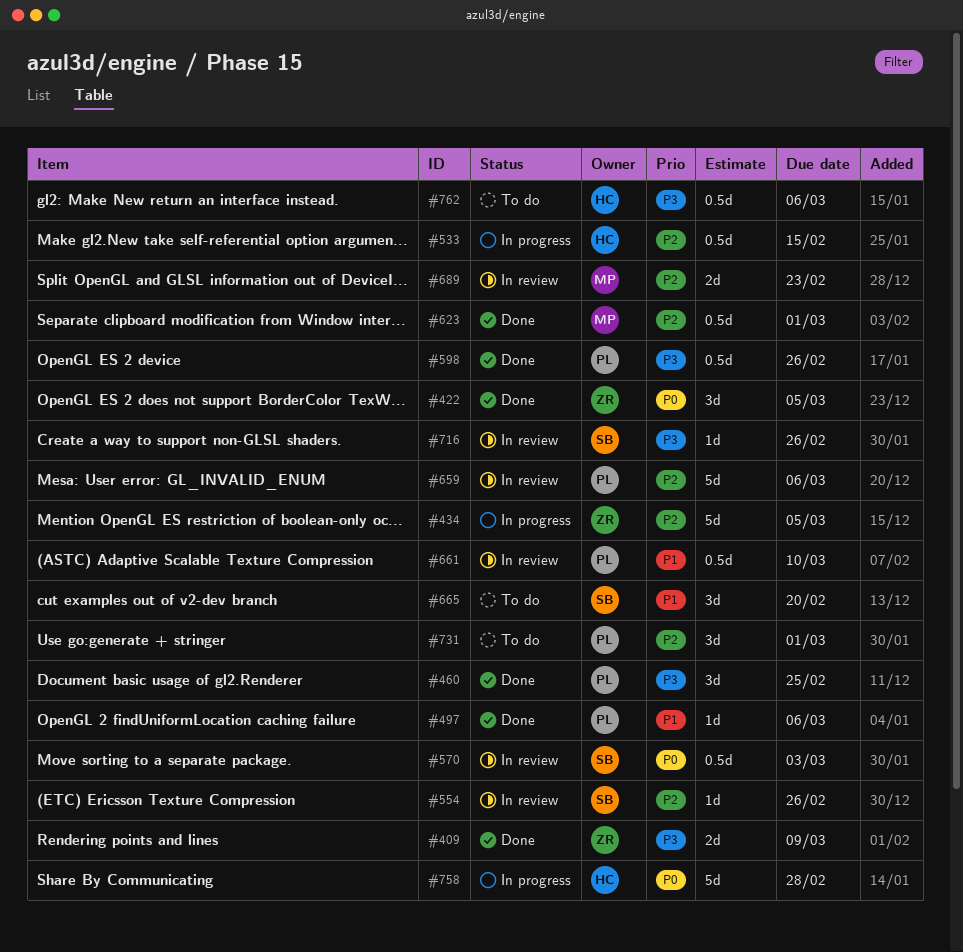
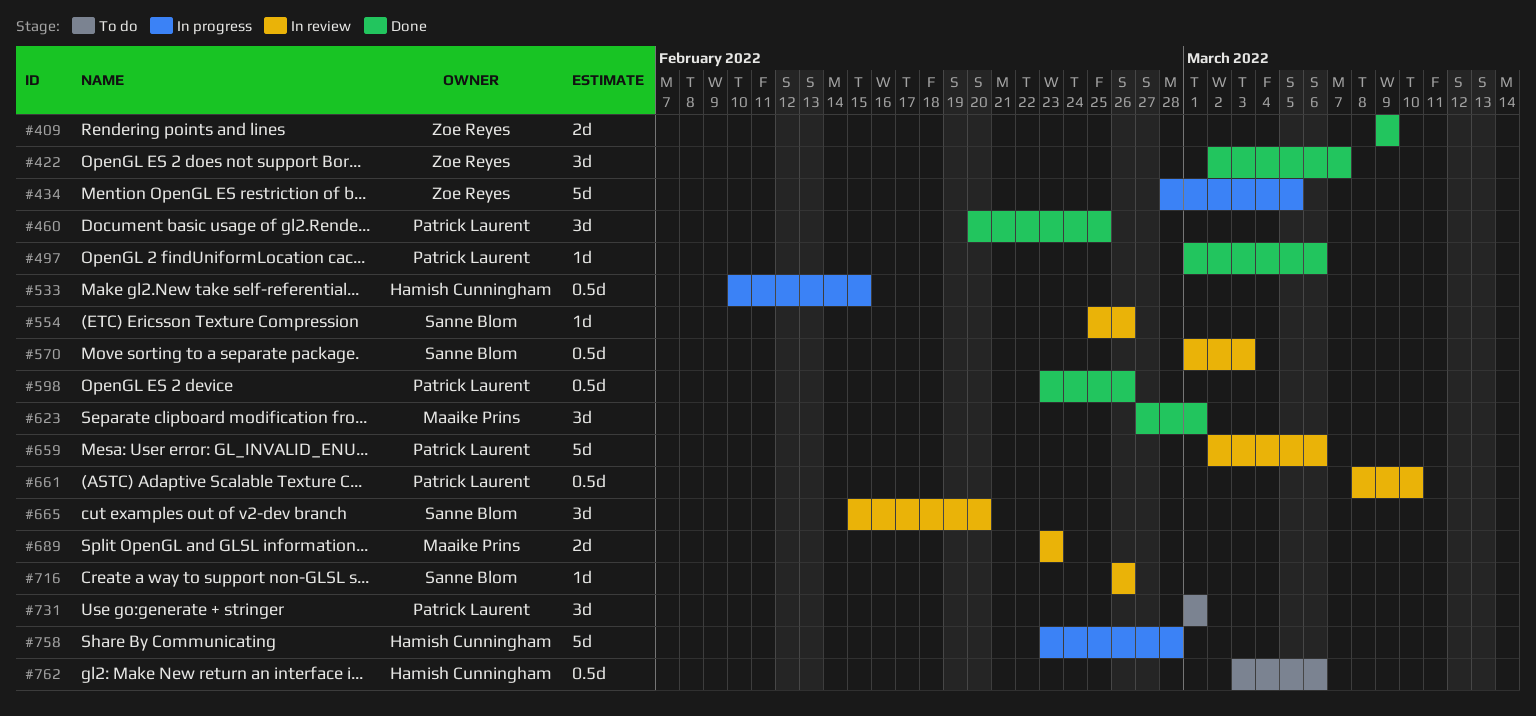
#422, due: Mar 5 -> Mar 7
#623, estimate: 0.5d -> 3d
#665, status: To do -> In review

